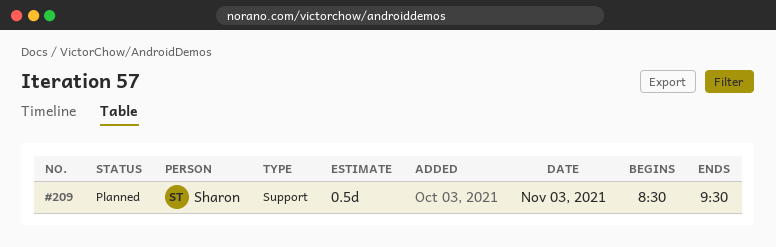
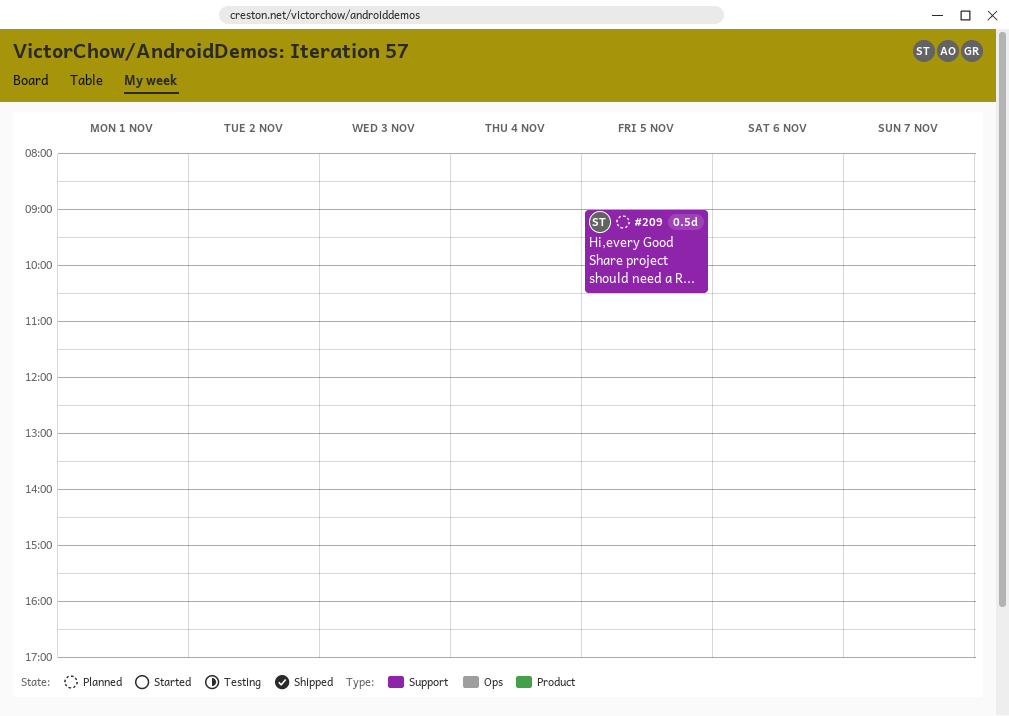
#209, day: Nov 3 -> Nov 5
#209, begins: 08:30 -> 09:00
#209, ends: 09:30 -> 10:30

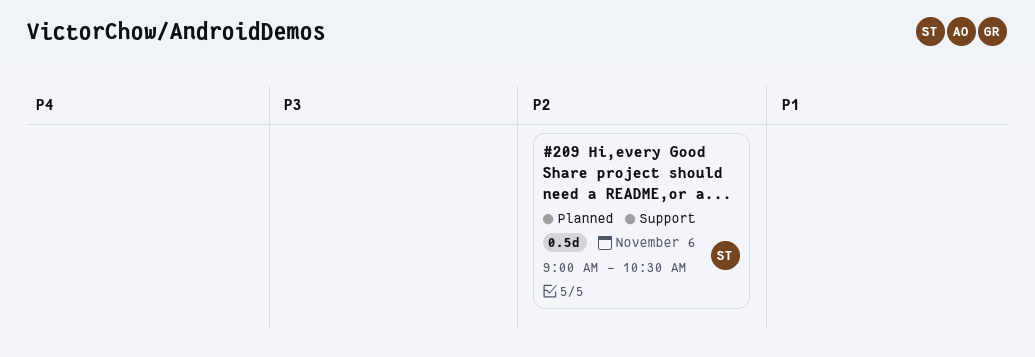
#209, day: Nov 5 -> Nov 6

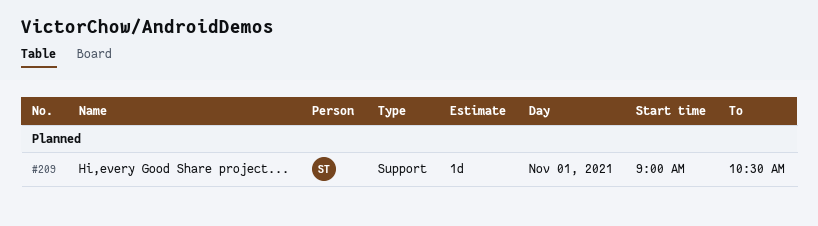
#209, estimate: 0.5d -> 1d
#209, day: Nov 6 -> Nov 1

